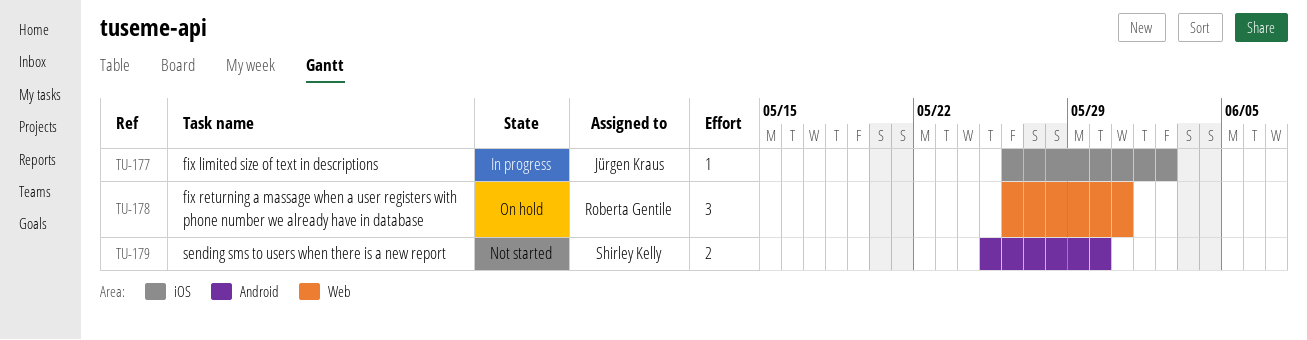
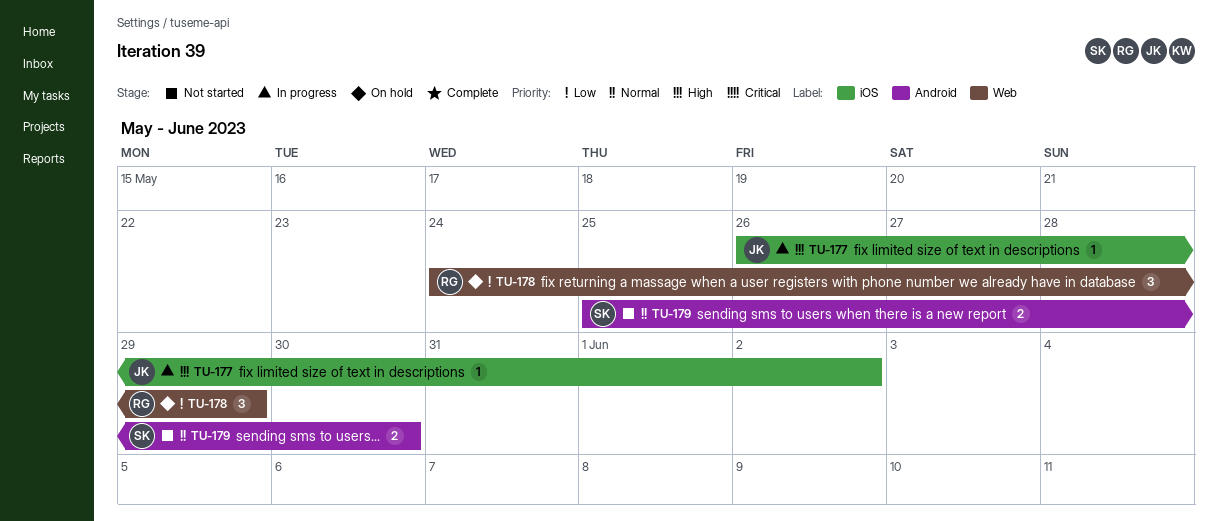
TU-178, start: May 26 -> May 24
TU-178, due: May 31 -> May 29

